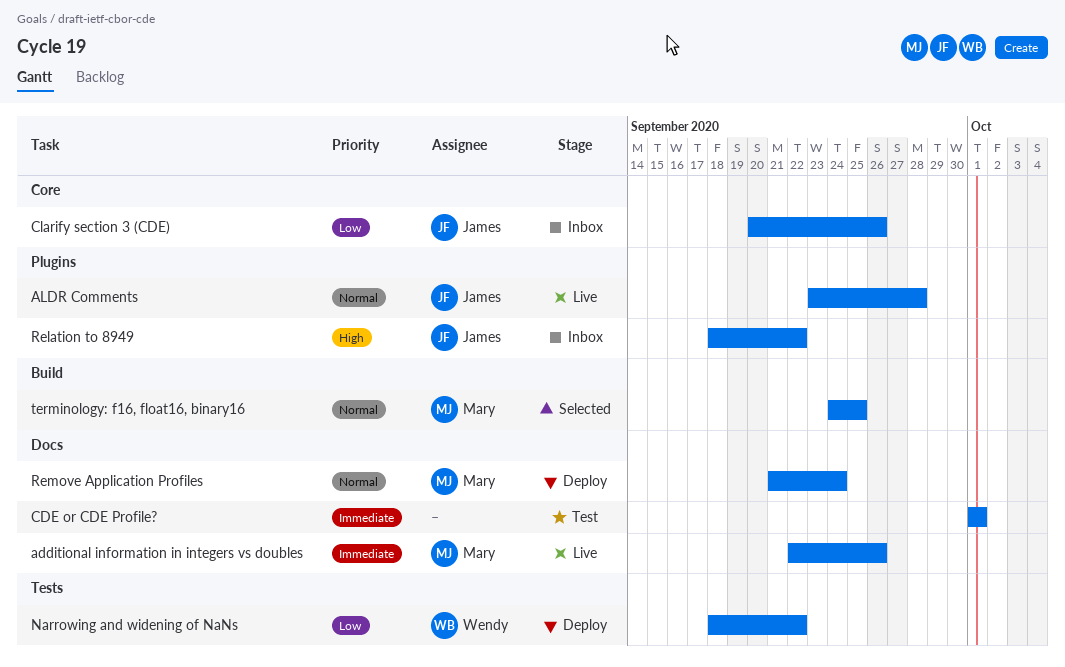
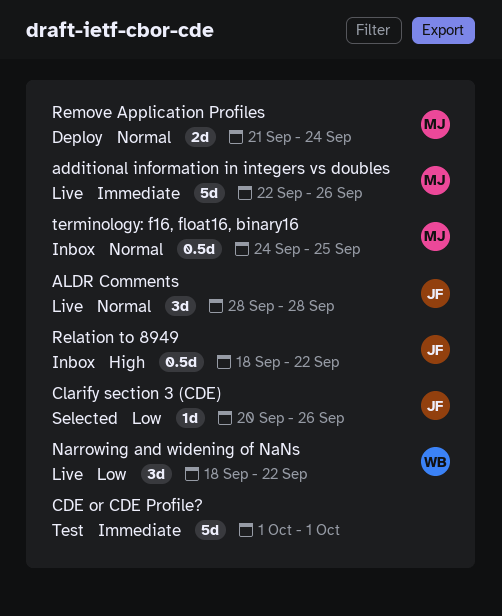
ALDR Comments, start: Sep 23 -> Sep 28
Clarify section 3 (CDE), status: Inbox -> Selected
Narrowing and widening of NaNs, status: Deploy -> Live
terminology: f16, float16, binary16, status: Selected -> Inbox

